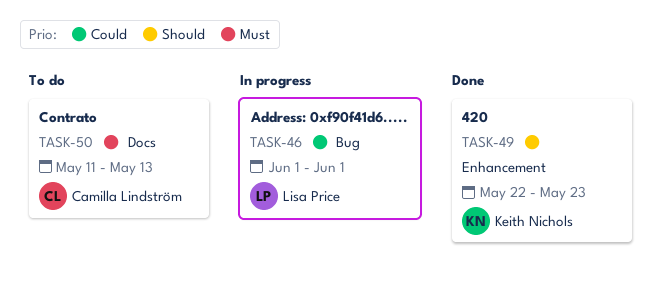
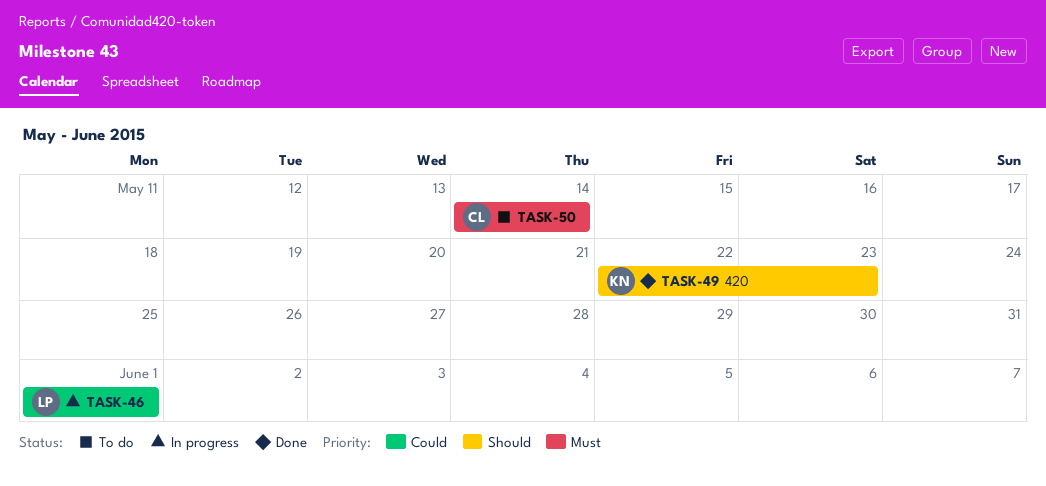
TASK-50, start: May 11 -> May 14
TASK-50, due: May 13 -> May 14

